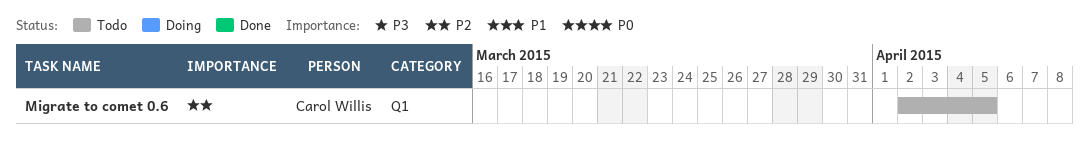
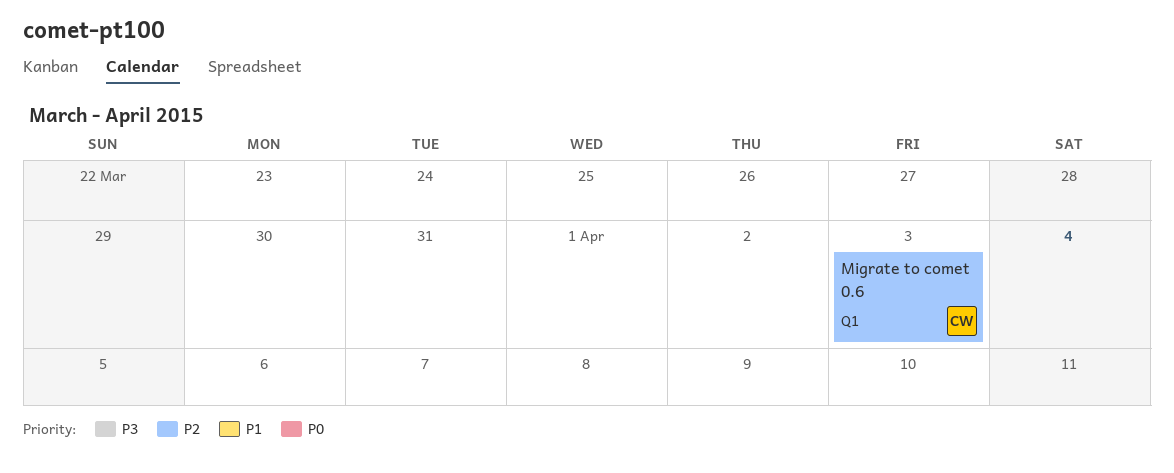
Migrate to comet 0.6, due: Apr 5 -> Apr 3

